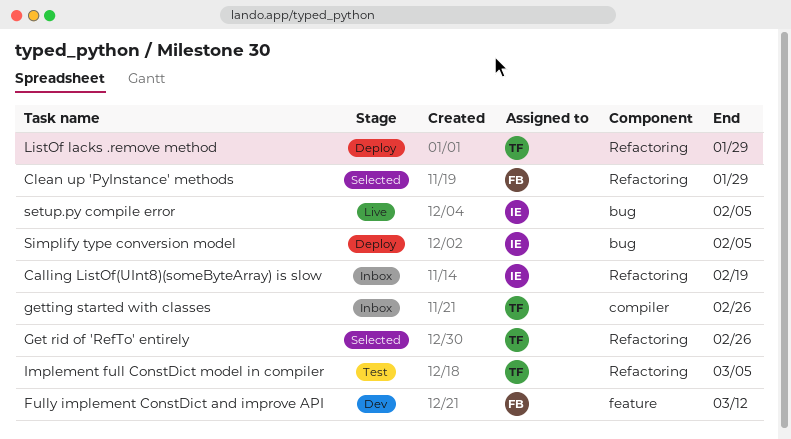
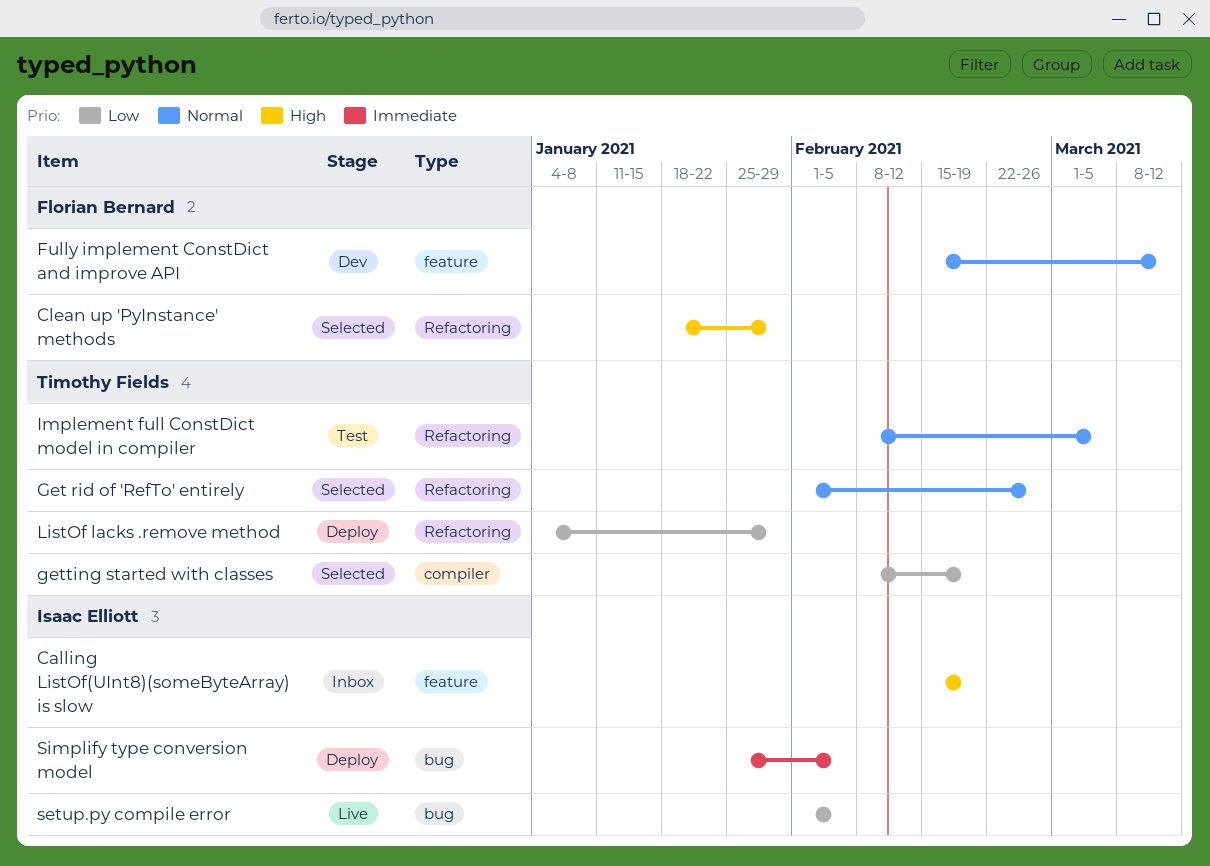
Calling ListOf(UInt8)(someByteArray) is slow, label: Refactoring -> feature
getting started with classes, status: Inbox -> Selected
getting started with classes, due: Feb 26 -> Feb 19

